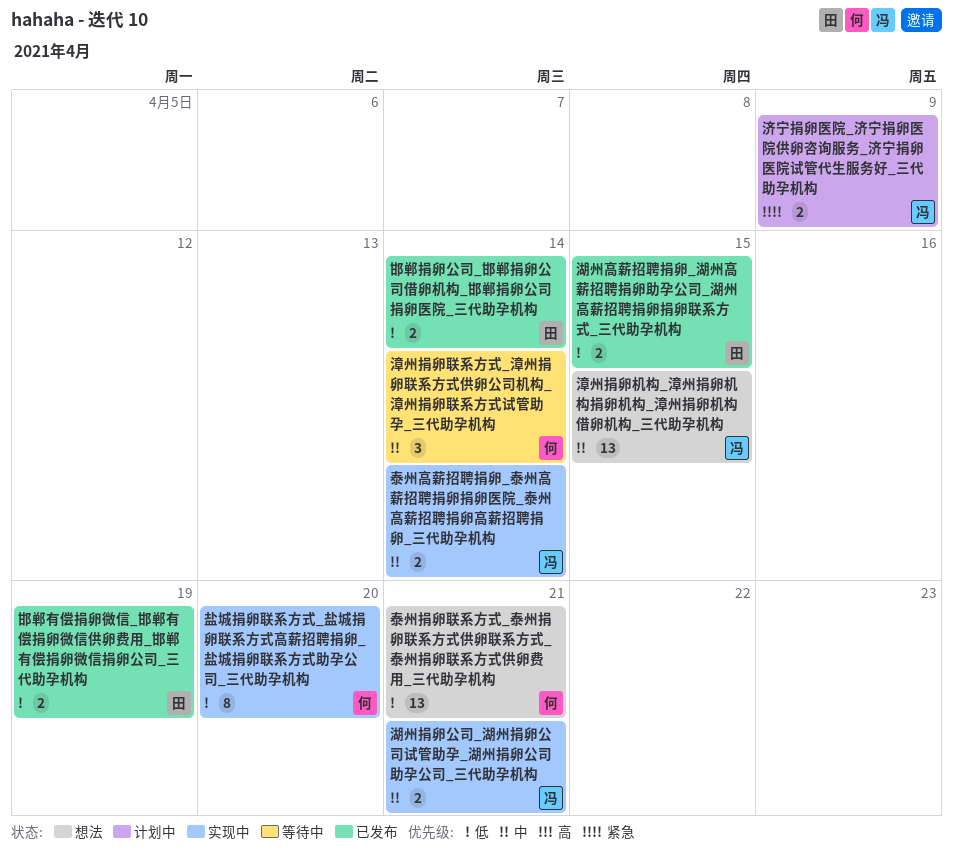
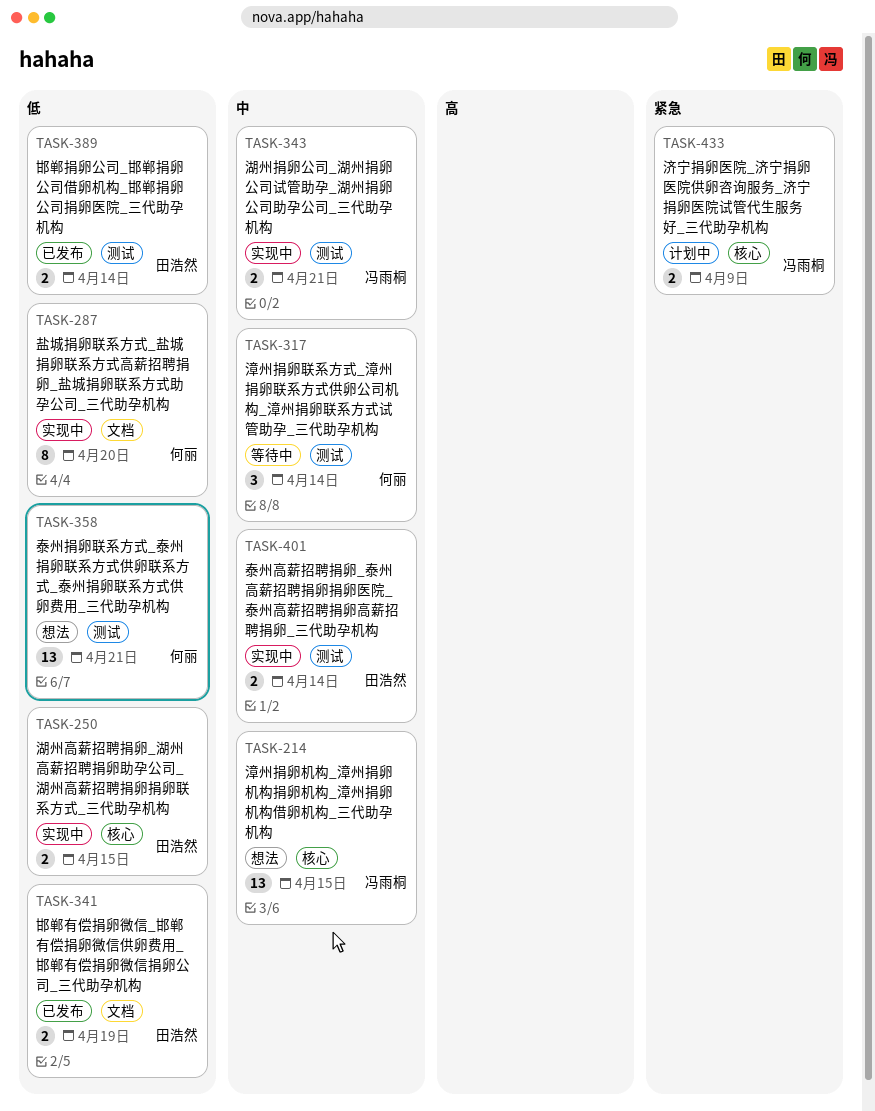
泰州高薪招聘捐卵_泰州高薪招聘捐卵捐卵医院_泰州高薪招聘捐卵高薪招聘捐卵_三代助孕机构, owner: 冯雨桐 -> 田浩然
湖州高薪招聘捐卵_湖州高薪招聘捐卵助孕公司_湖州高薪招聘捐卵捐卵联系方式_三代助孕机构, status: 已发布 -> 实现中

